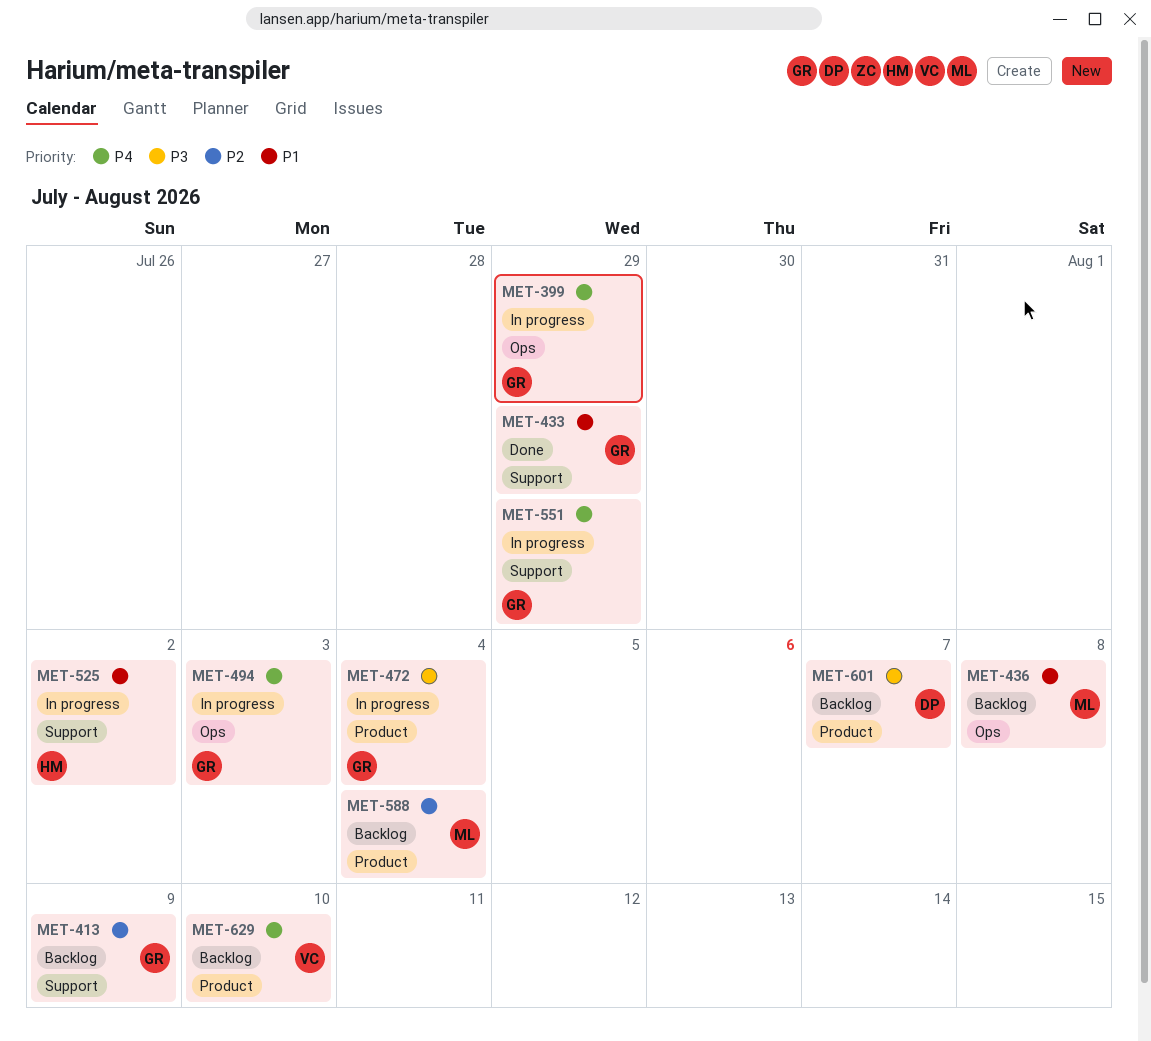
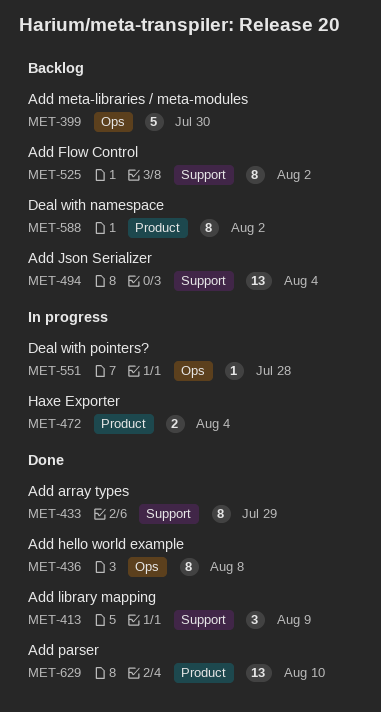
MET-399, status: In progress -> Backlog
MET-399, due: Jul 29 -> Jul 30
MET-413, status: Backlog -> Done
MET-436, status: Backlog -> Done
MET-494, status: In progress -> Backlog
MET-494, label: Ops -> Support
MET-494, due: Aug 3 -> Aug 4
MET-525, status: In progress -> Backlog
MET-551, label: Support -> Ops
MET-551, due: Jul 29 -> Jul 28
MET-588, due: Aug 4 -> Aug 2
MET-601: present -> none
MET-629, status: Backlog -> Done

